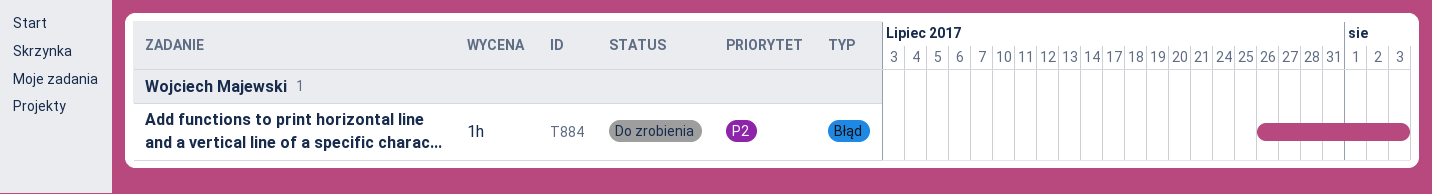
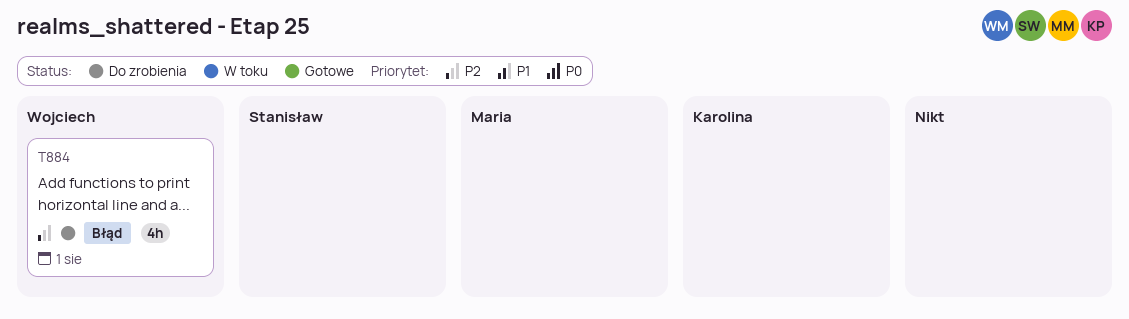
T884, estimate: 1h -> 4h
T884, due: Aug 3 -> Aug 1

